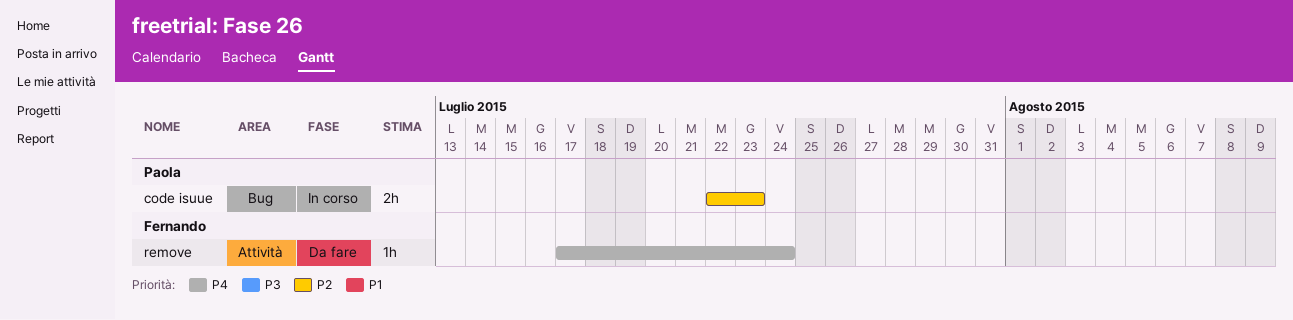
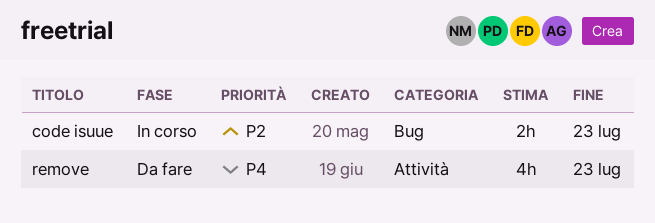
remove, estimate: 1h -> 4h
remove, due: Jul 24 -> Jul 23

